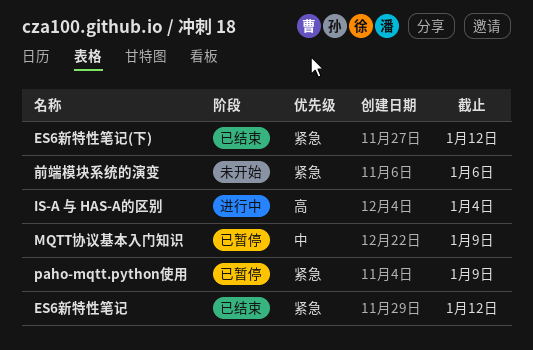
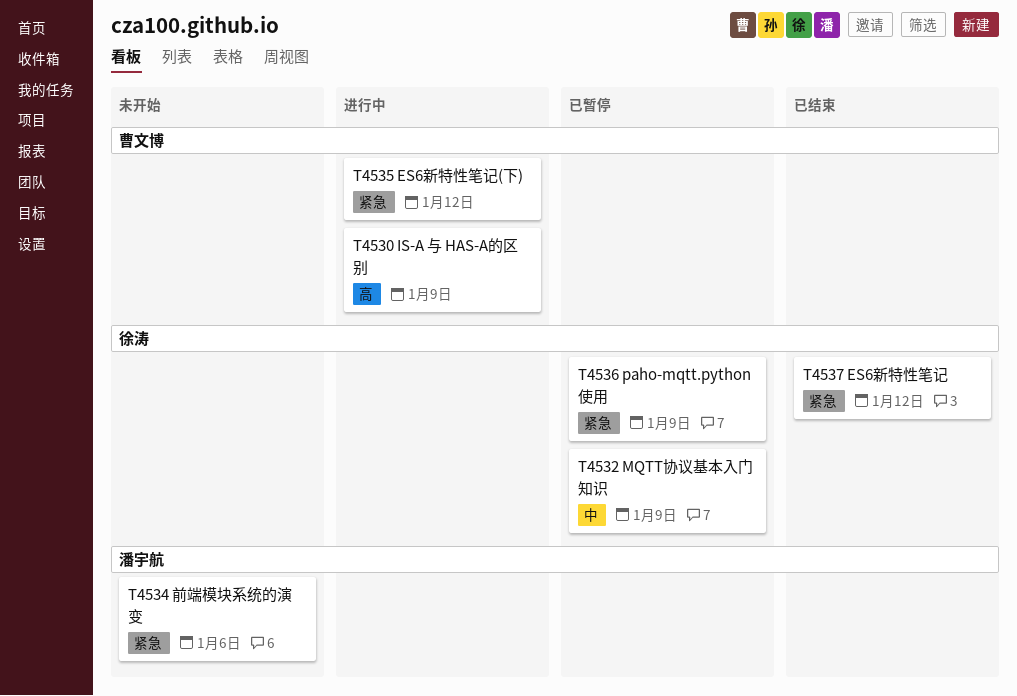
ES6新特性笔记(下), status: 已结束 -> 进行中
IS-A 与 HAS-A的区别, due: Jan 4 -> Jan 9

